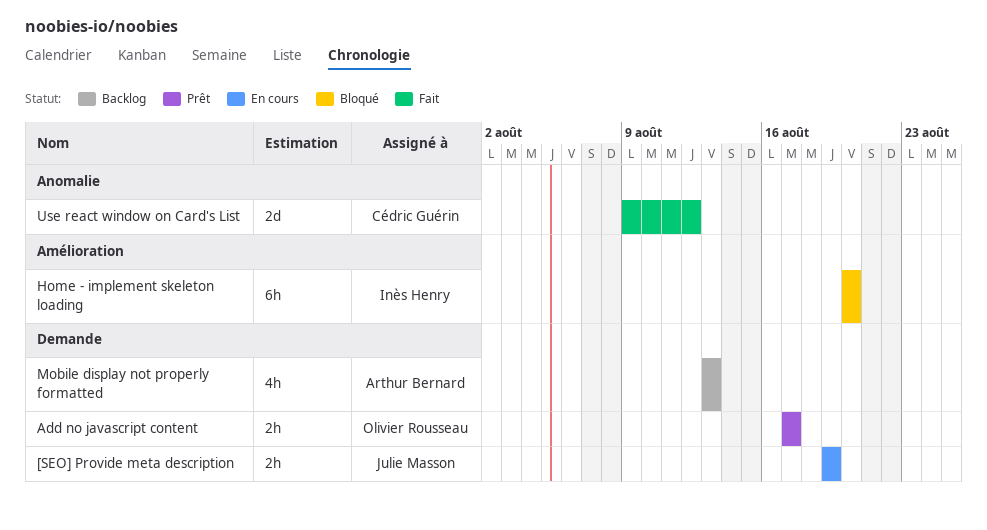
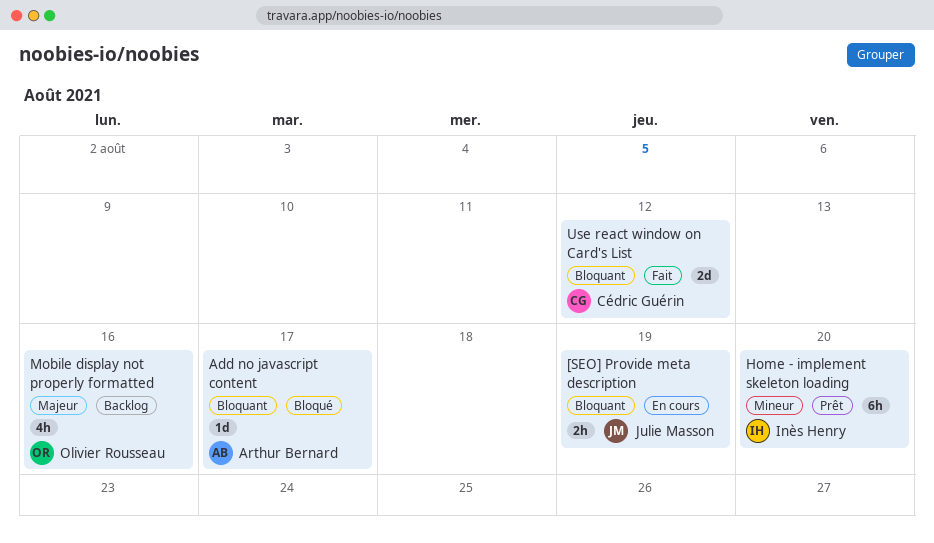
Add no javascript content, status: Prêt -> Bloqué
Add no javascript content, owner: Olivier Rousseau -> Arthur Bernard
Add no javascript content, estimate: 2h -> 1d
Home - implement skeleton loading, status: Bloqué -> Prêt
Mobile display not properly formatted, owner: Arthur Bernard -> Olivier Rousseau
Mobile display not properly formatted, due: Aug 13 -> Aug 16

